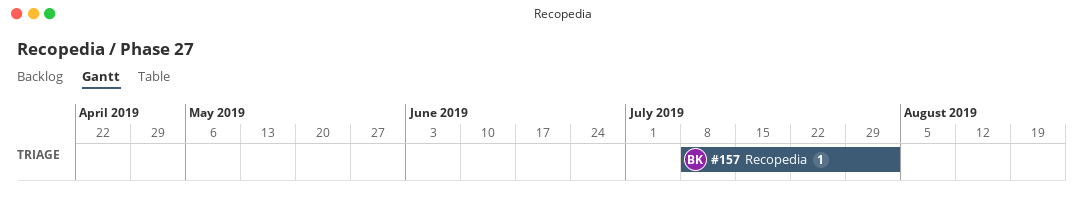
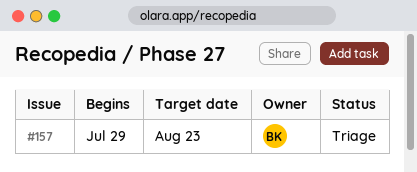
#157, start: Jul 8 -> Jul 29
#157, due: Aug 2 -> Aug 23

